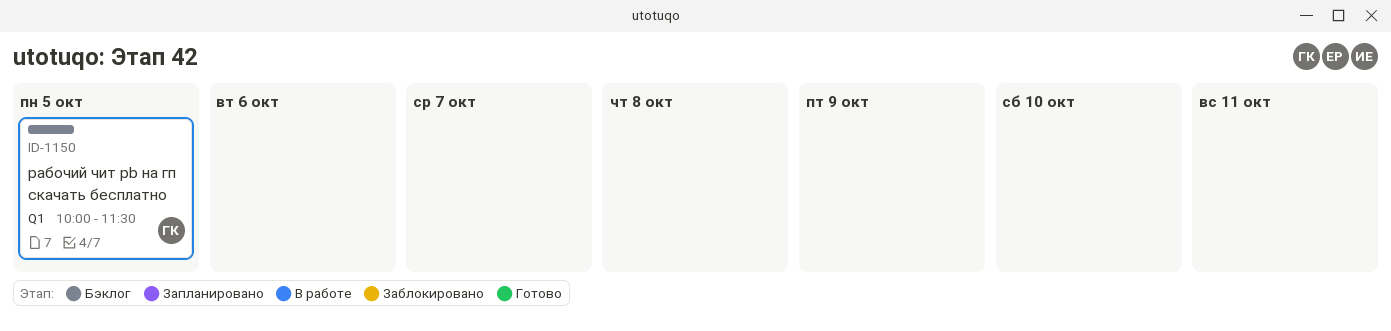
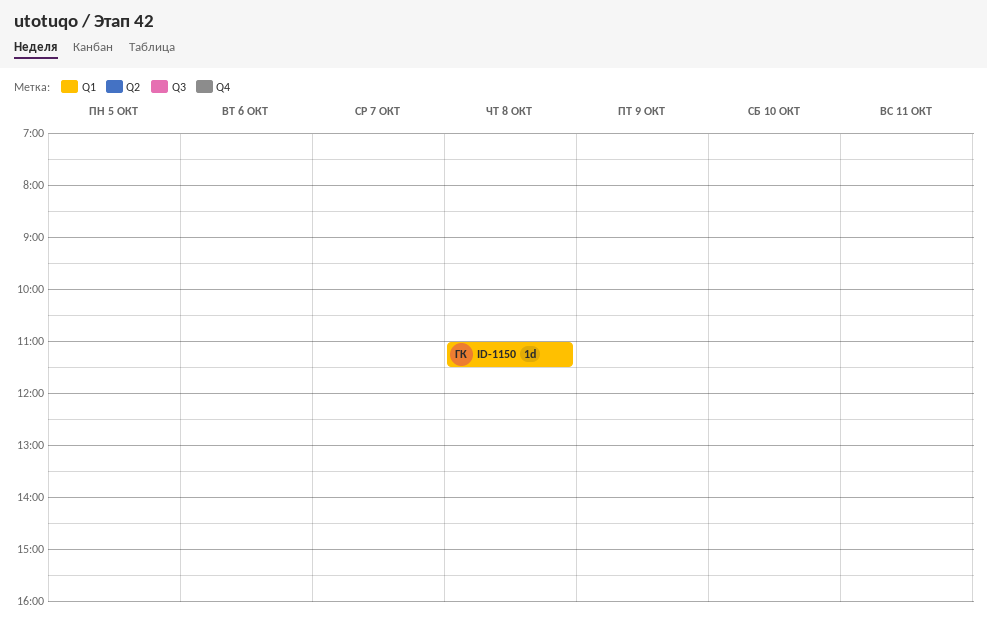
ID-1150, day: Oct 5 -> Oct 8
ID-1150, begins: 10:00 -> 11:00

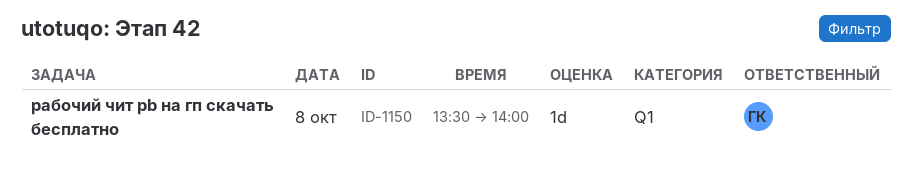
ID-1150, begins: 11:00 -> 13:30
ID-1150, ends: 11:30 -> 14:00

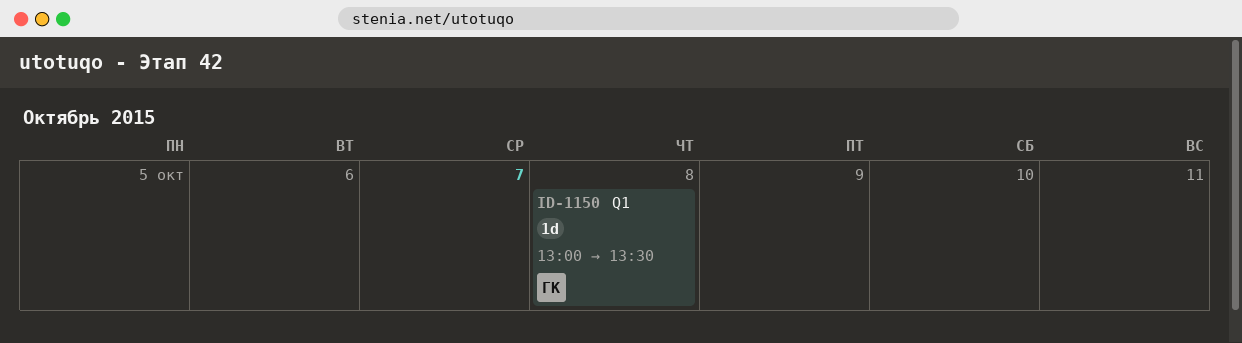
ID-1150, begins: 13:30 -> 13:00
ID-1150, ends: 14:00 -> 13:30

